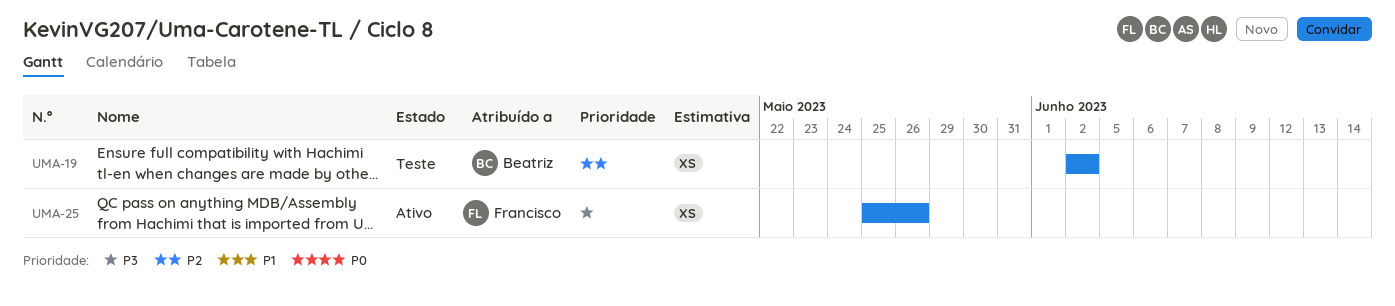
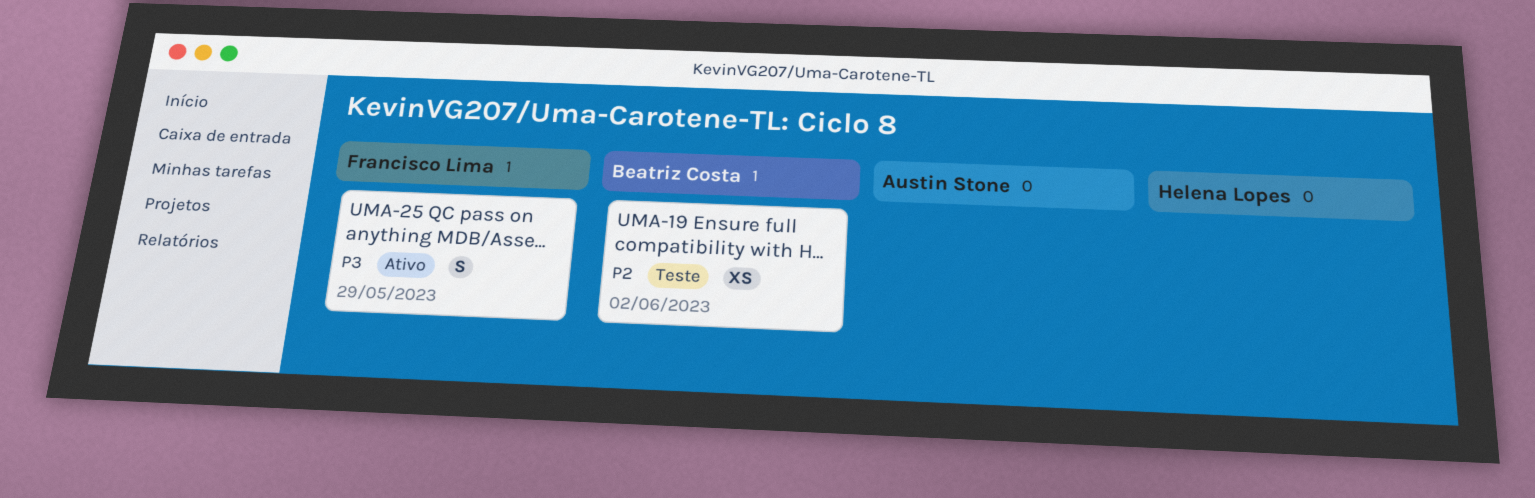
UMA-25, estimate: XS -> S
UMA-25, due: May 26 -> May 29

